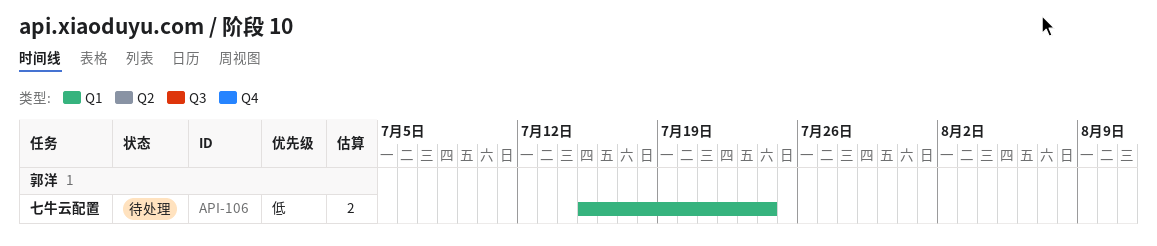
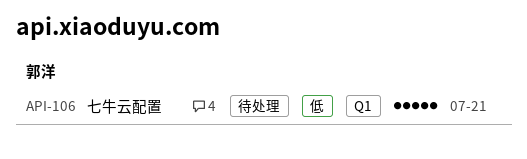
API-106, estimate: 2 -> 5
API-106, due: Jul 24 -> Jul 21

